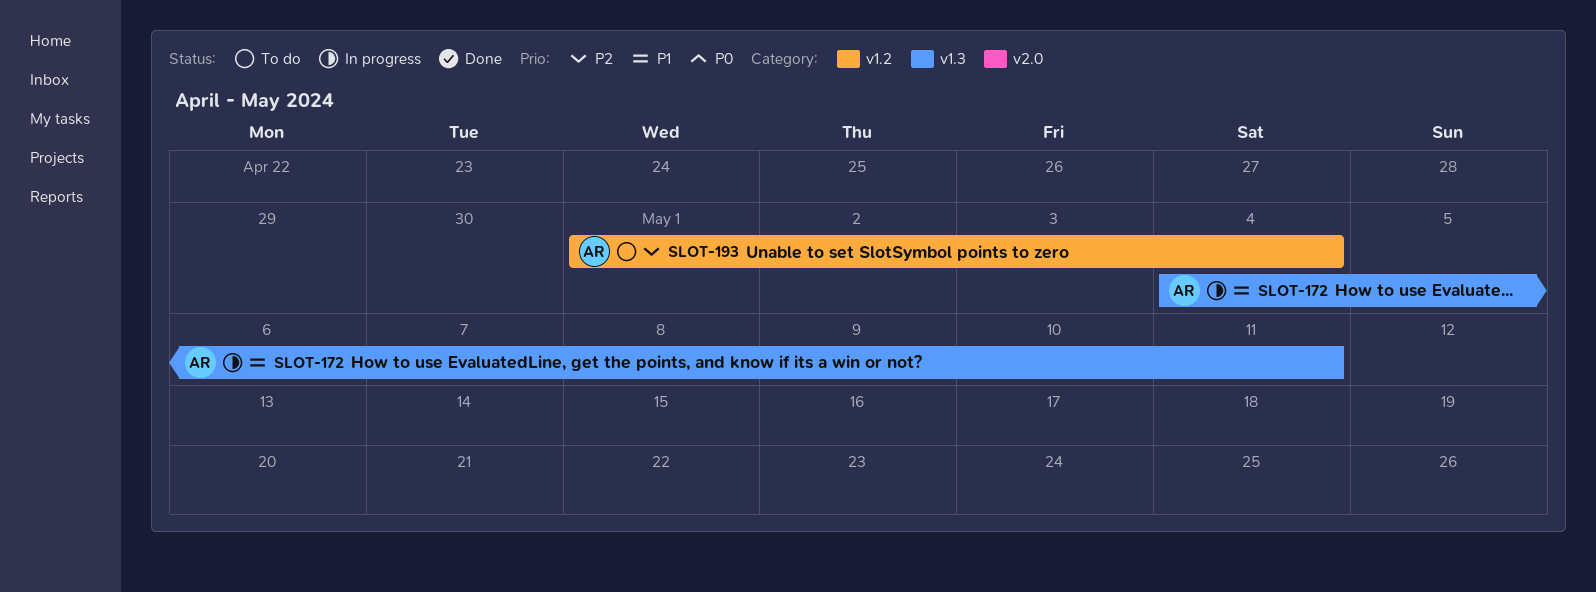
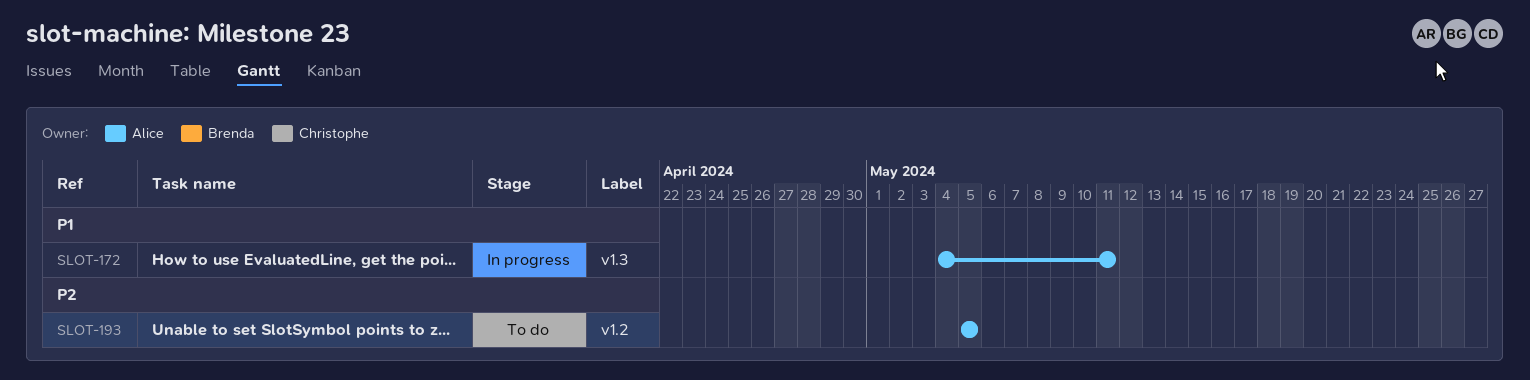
SLOT-193, start: May 1 -> May 5
SLOT-193, due: May 4 -> May 5

